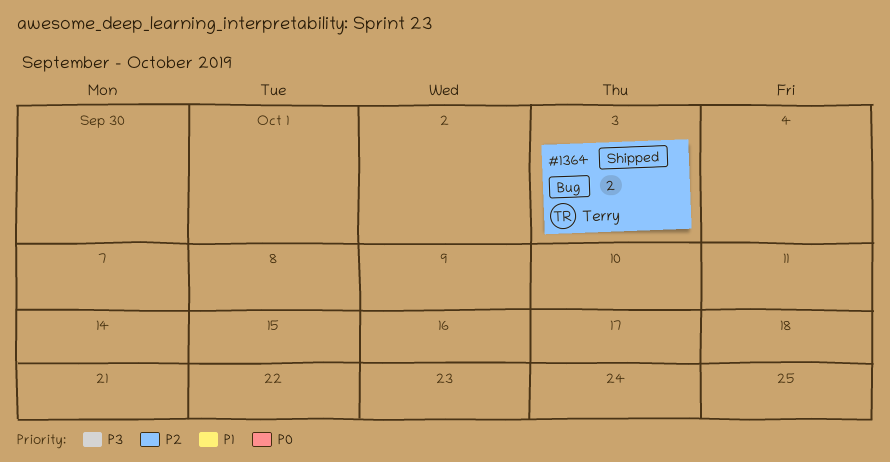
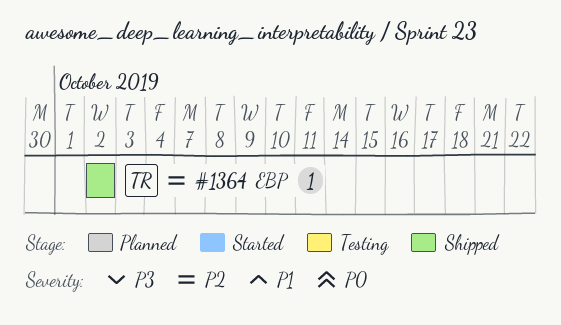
#1364, estimate: 2 -> 1
#1364, due: Oct 3 -> Oct 2

